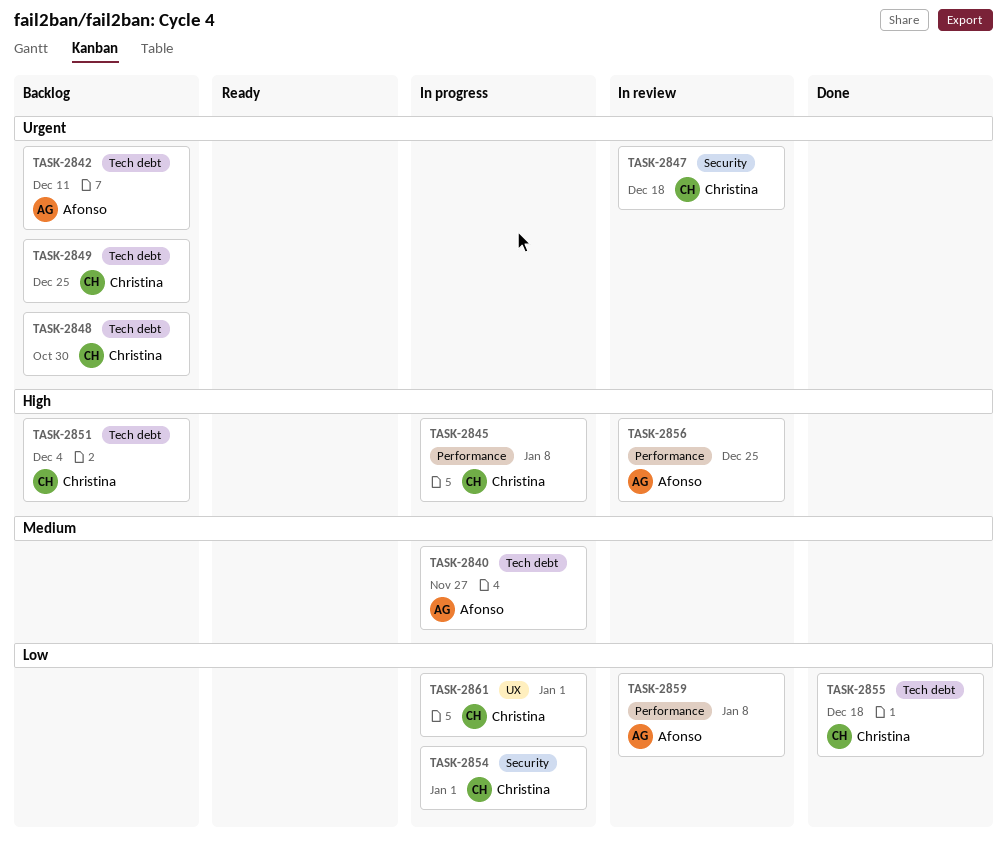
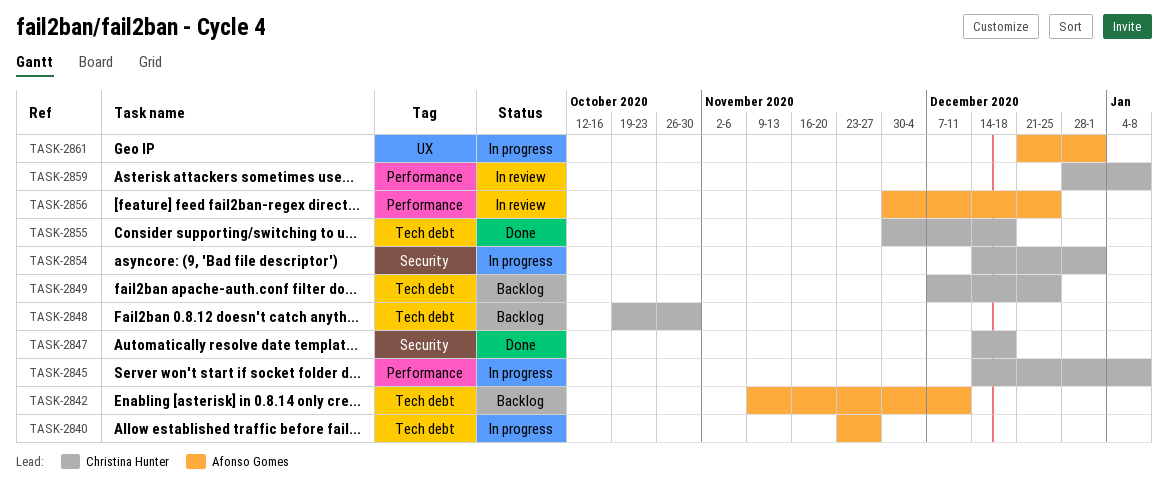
TASK-2847, status: In review -> Done
TASK-2851: present -> none
TASK-2859, owner: Afonso Gomes -> Christina Hunter
TASK-2861, owner: Christina Hunter -> Afonso Gomes

